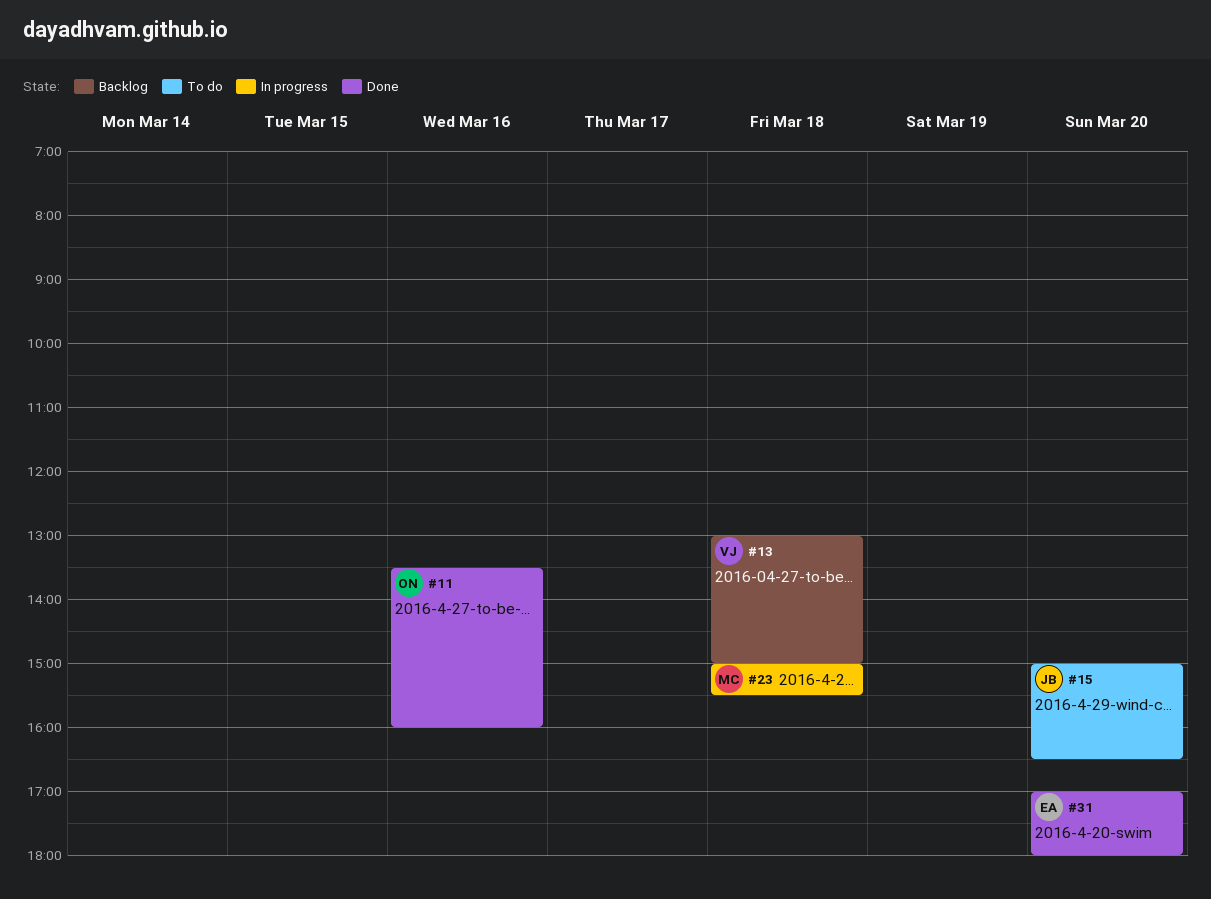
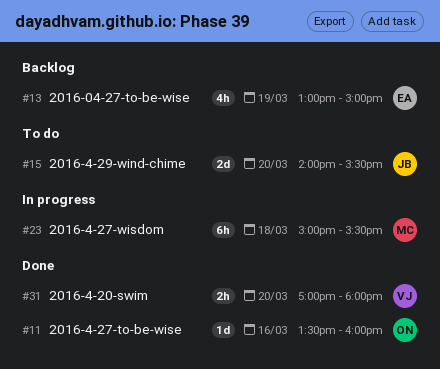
#13, owner: VJ -> EA
#13, day: Mar 18 -> Mar 19
#15, begins: 15:00 -> 14:00
#15, ends: 16:30 -> 15:30
#31, owner: EA -> VJ

